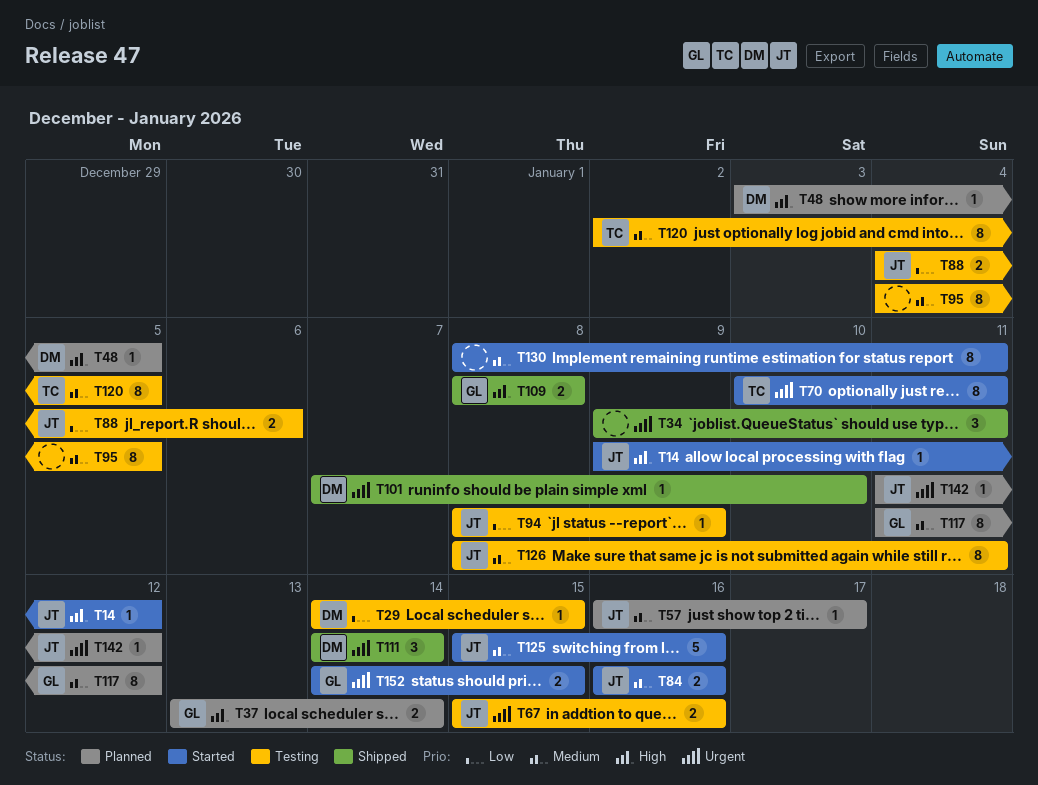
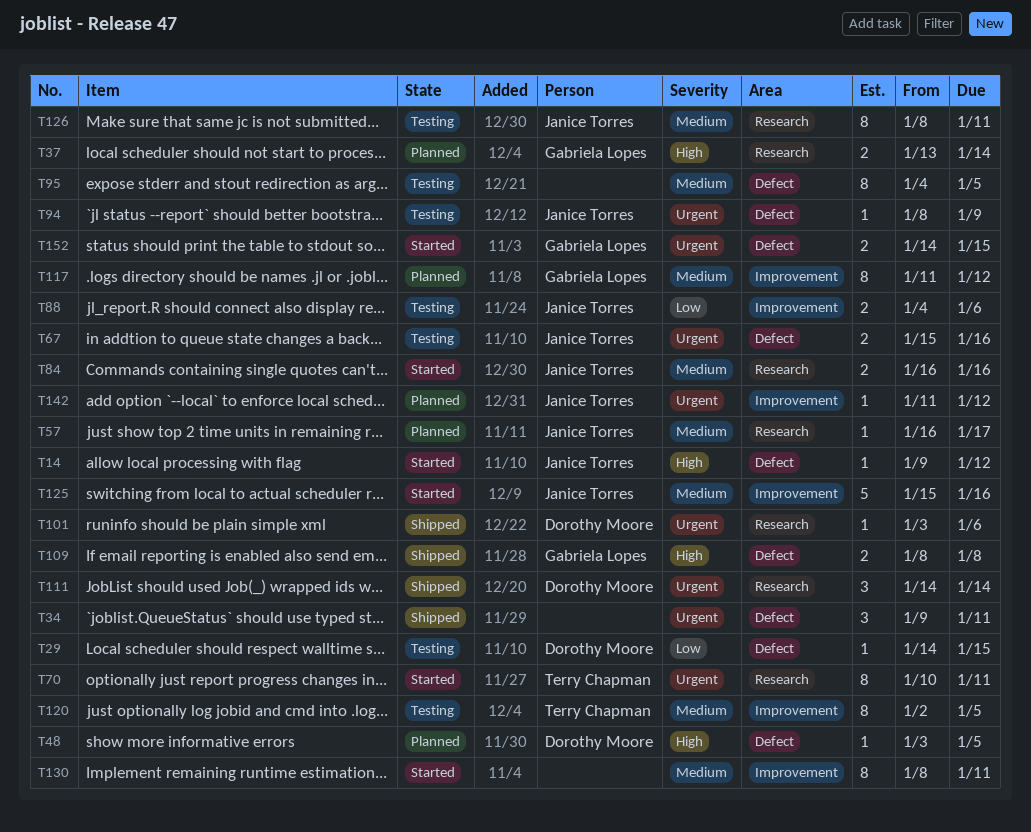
T94, priority: Low -> Urgent
T101, start: Jan 7 -> Jan 3
T101, due: Jan 10 -> Jan 6

